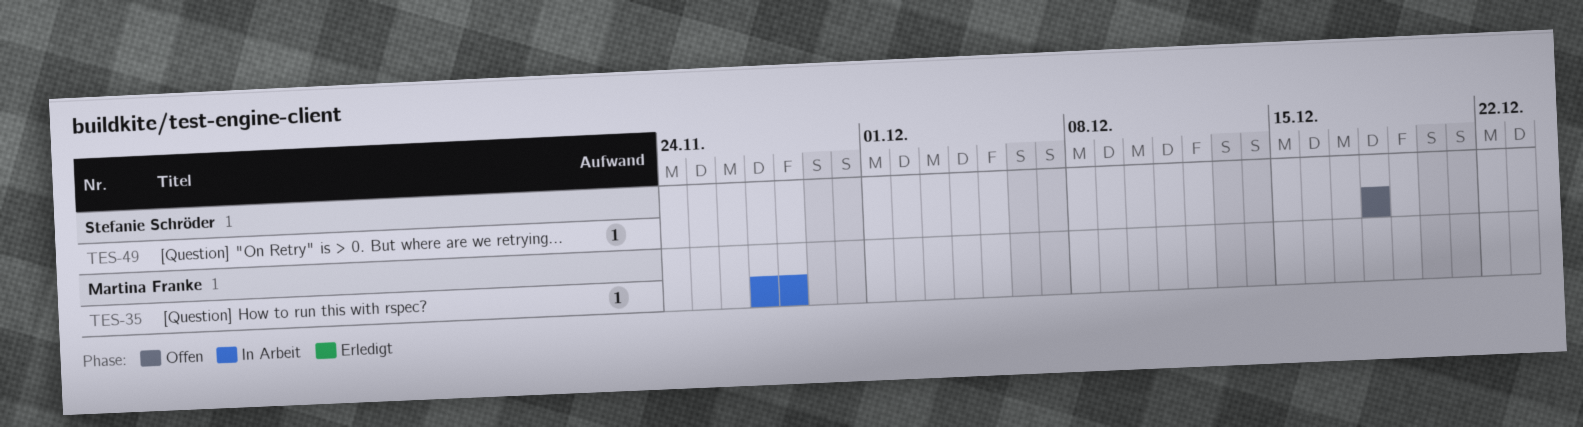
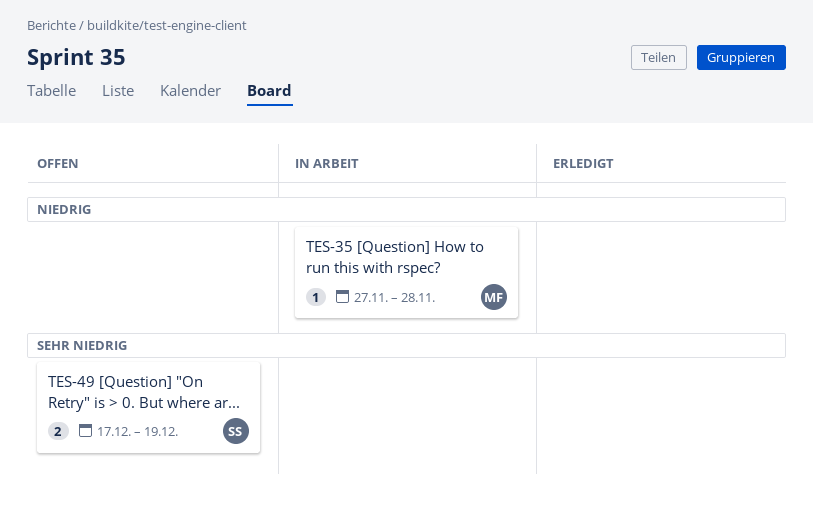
TES-49, estimate: 1 -> 2
TES-49, start: Dec 18 -> Dec 17
TES-49, due: Dec 18 -> Dec 19

